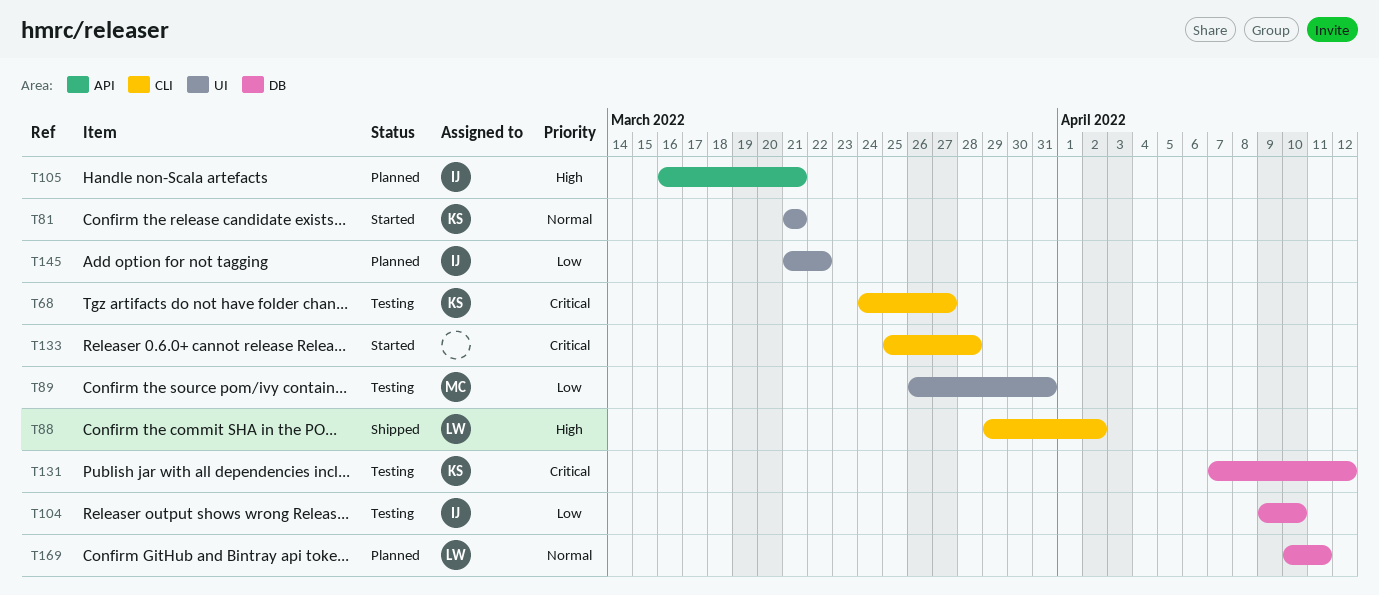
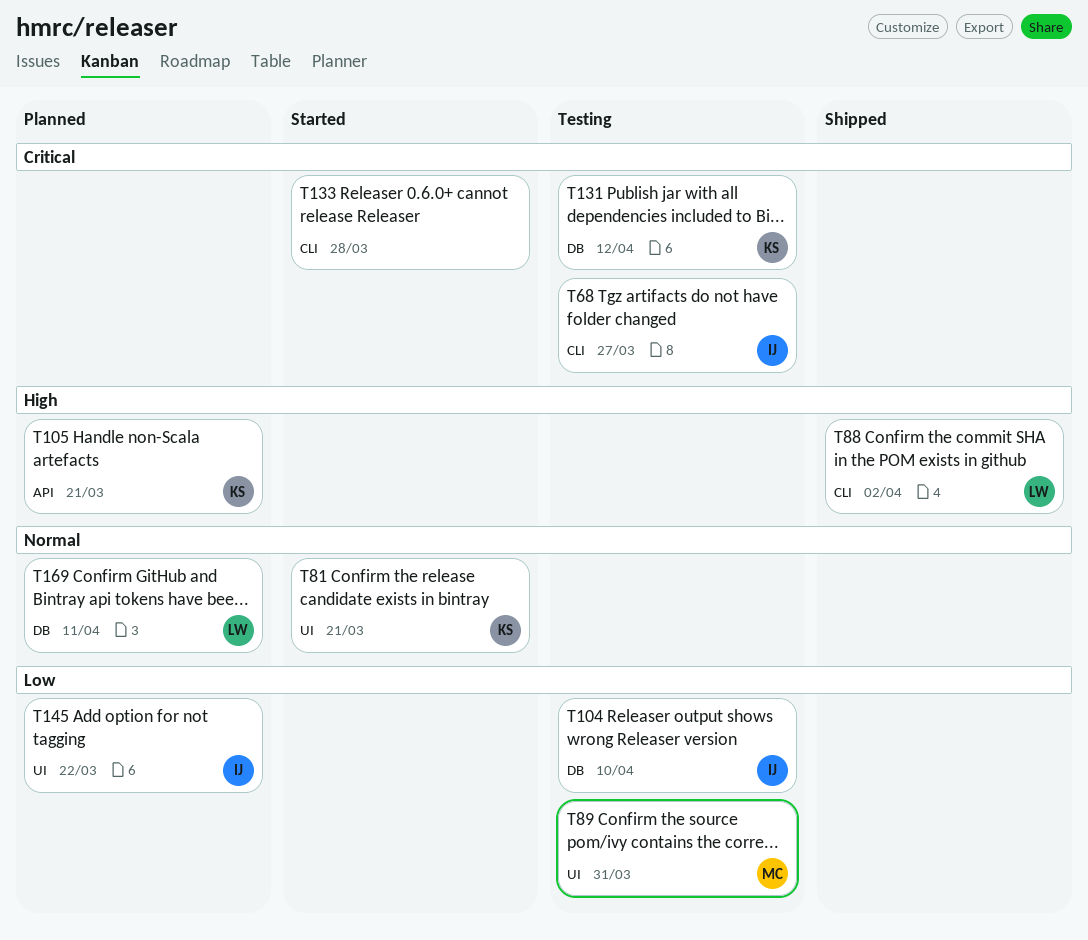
T68, owner: KS -> IJ
T105, owner: IJ -> KS

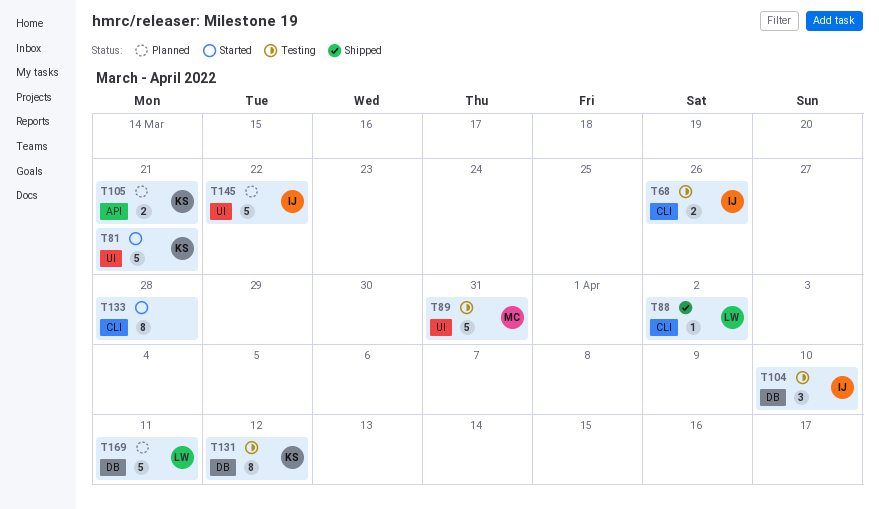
T68, due: Mar 27 -> Mar 26

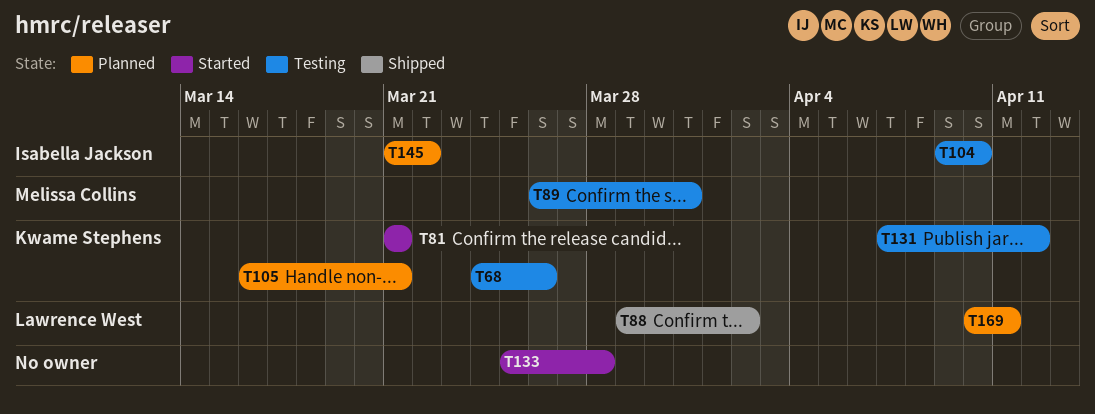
T68, owner: Isabella Jackson -> Kwame Stephens

